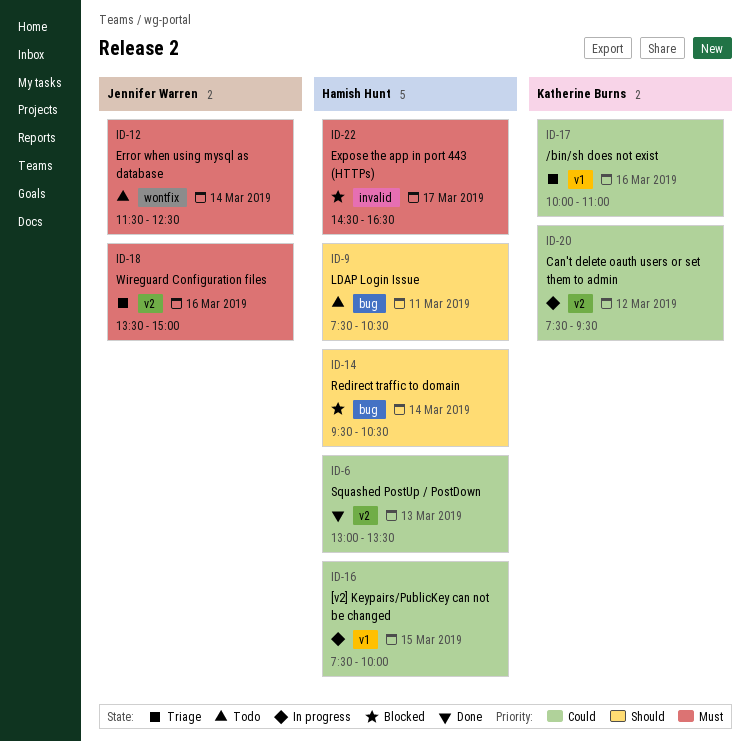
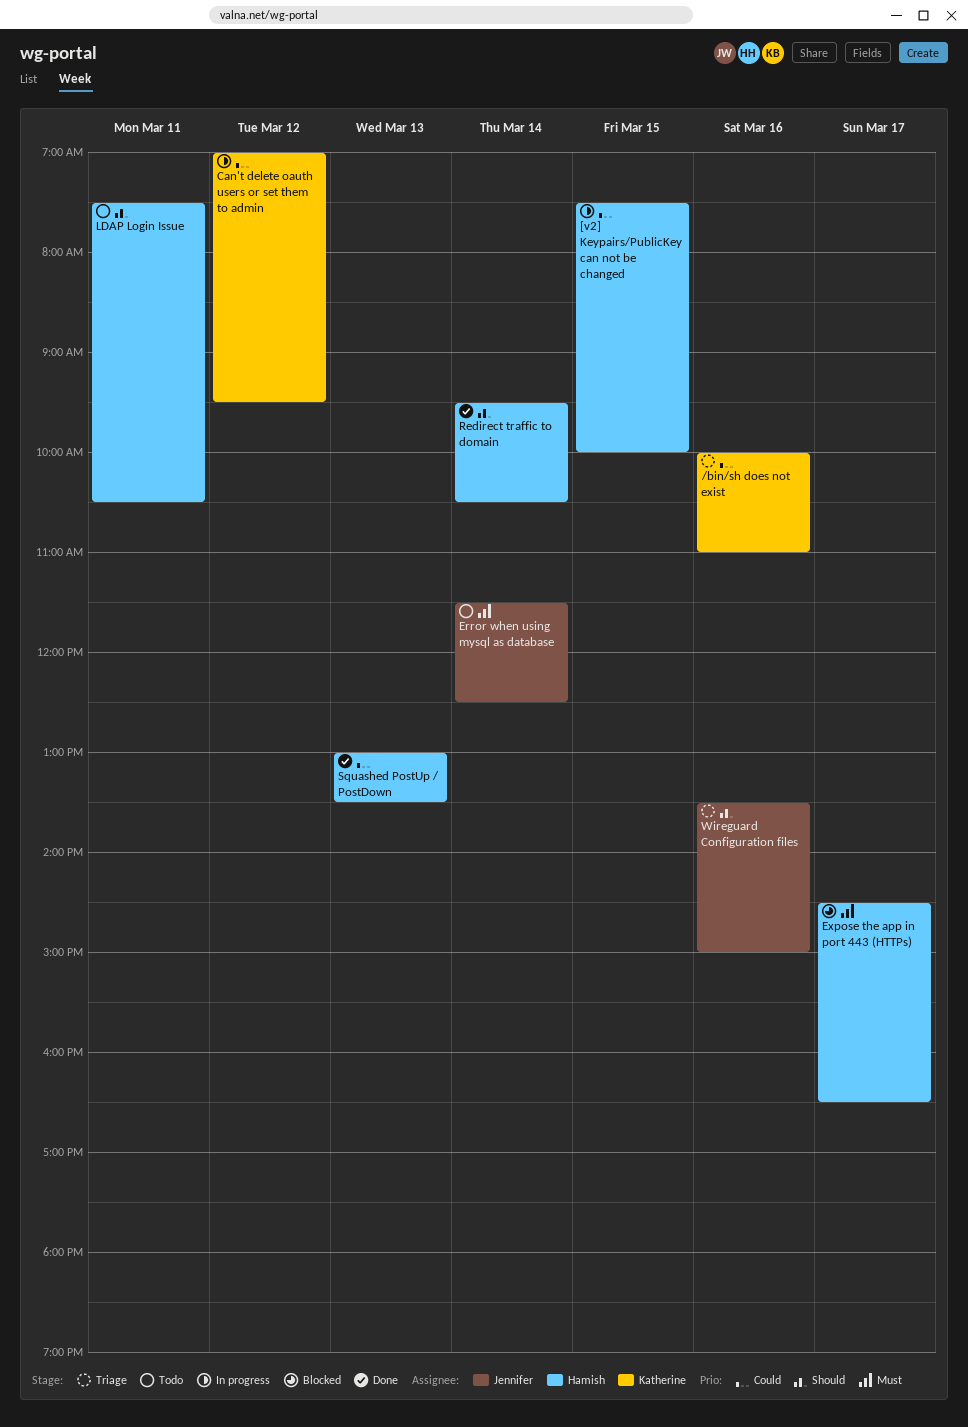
Can't delete oauth users or set them to admin, begins: 07:30 -> 07:00
Redirect traffic to domain, status: Blocked -> Done
Wireguard Configuration files, priority: Must -> Should

